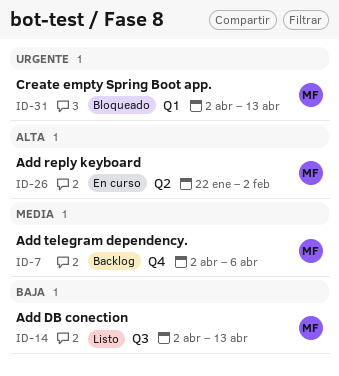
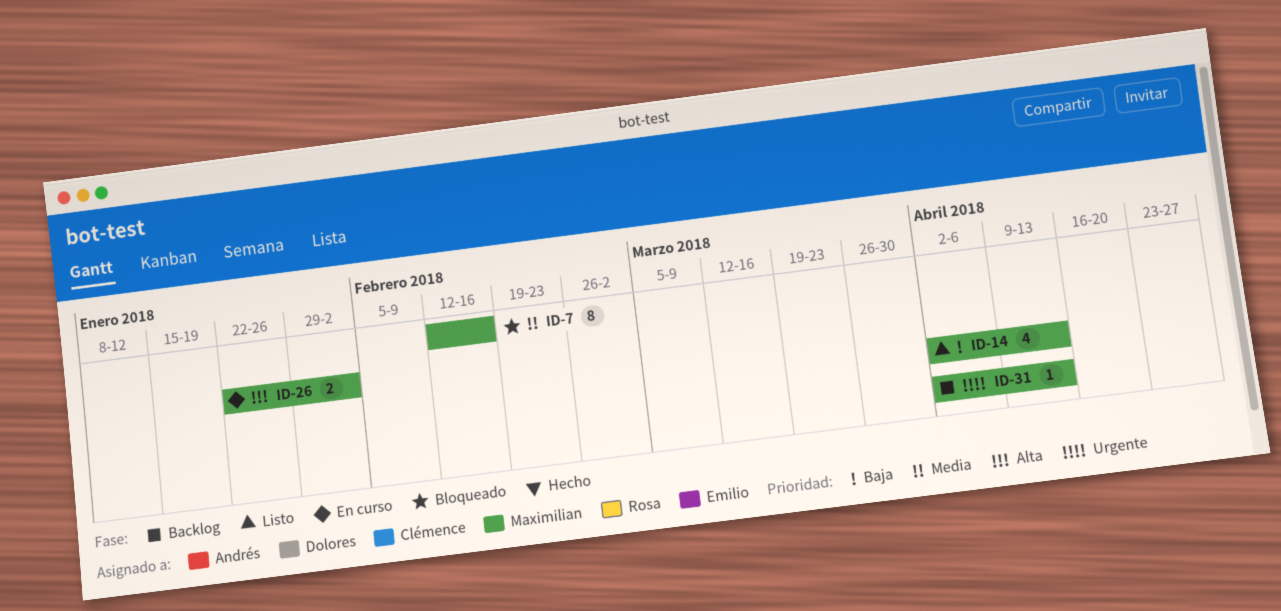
ID-7, status: Backlog -> Bloqueado
ID-7, start: Apr 2 -> Feb 12
ID-7, due: Apr 6 -> Feb 16
ID-31, status: Bloqueado -> Backlog

